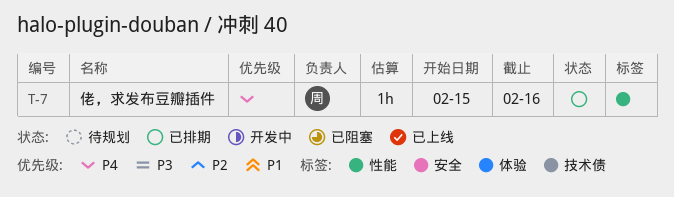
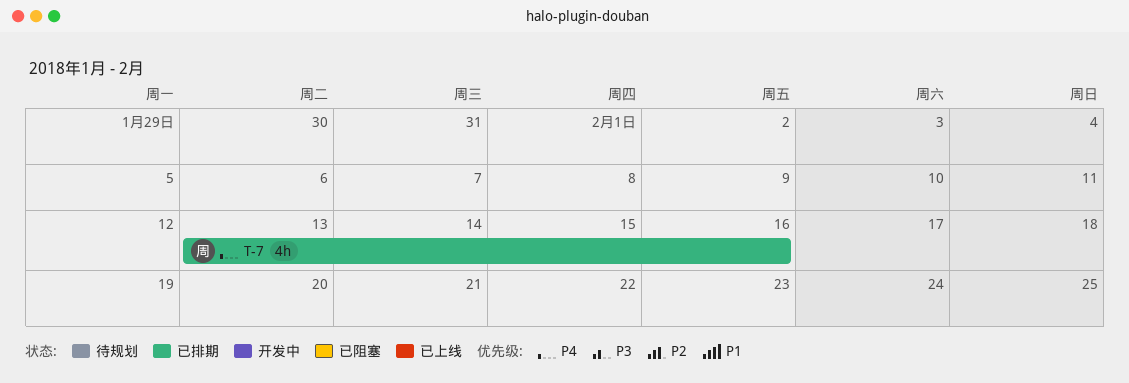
T-7, estimate: 1h -> 4h
T-7, start: Feb 15 -> Feb 13

